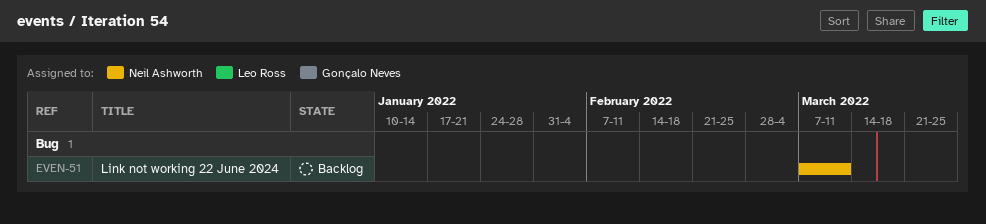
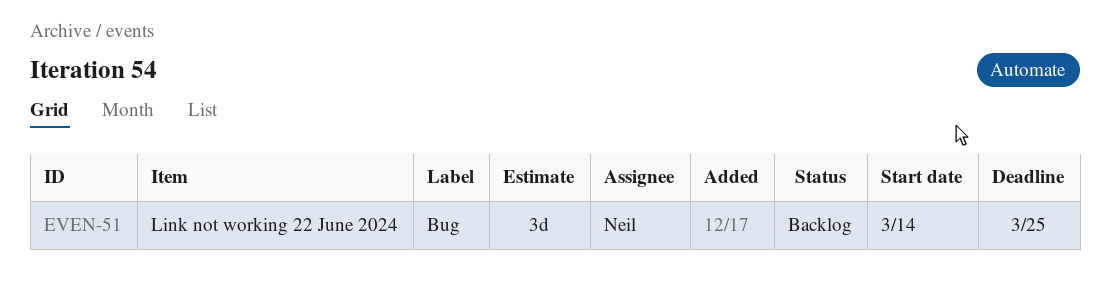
EVEN-51, start: Mar 7 -> Mar 14
EVEN-51, due: Mar 11 -> Mar 25

